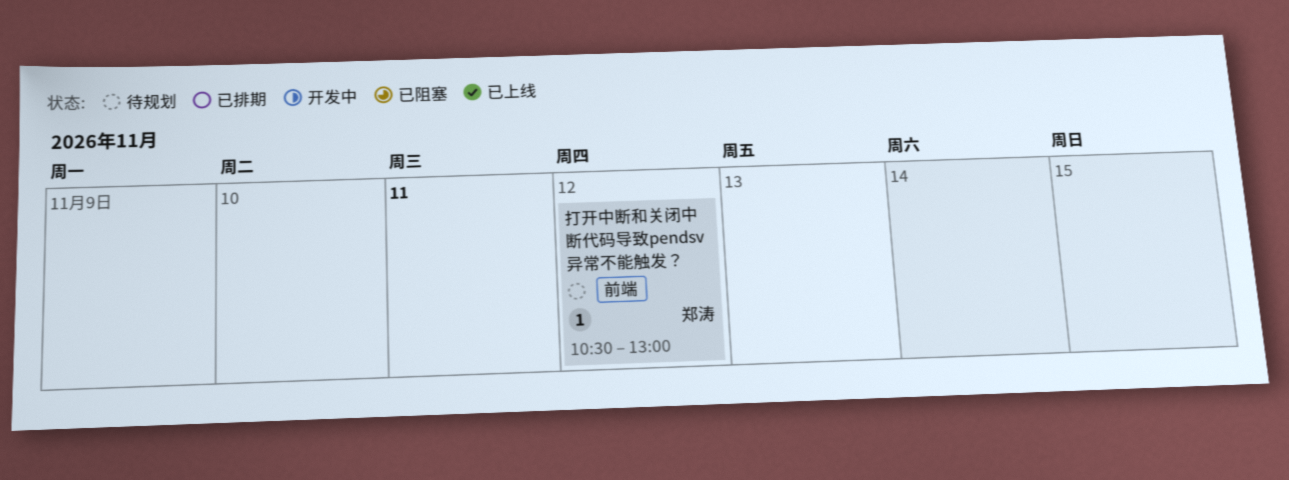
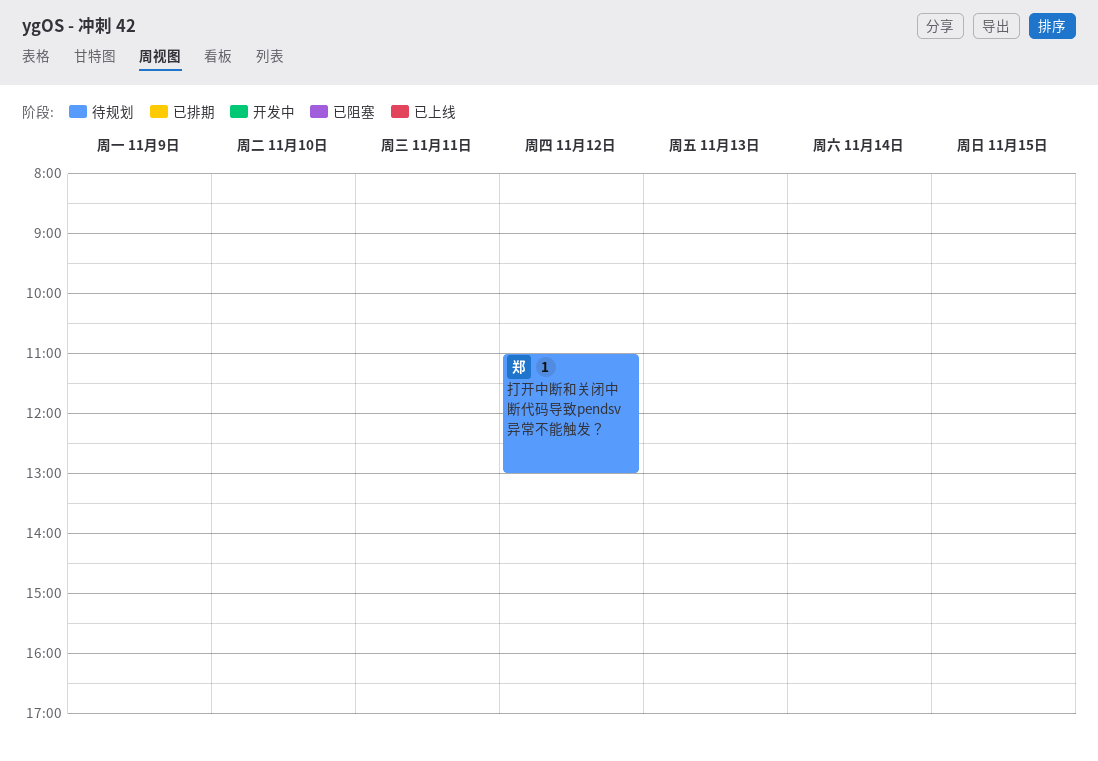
打开中断和关闭中断代码导致pendsv异常不能触发？, begins: 10:30 -> 11:00

